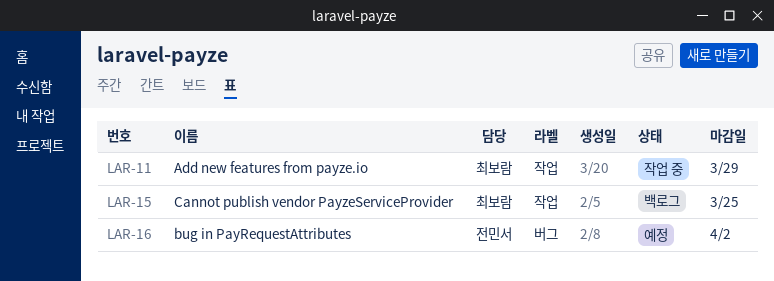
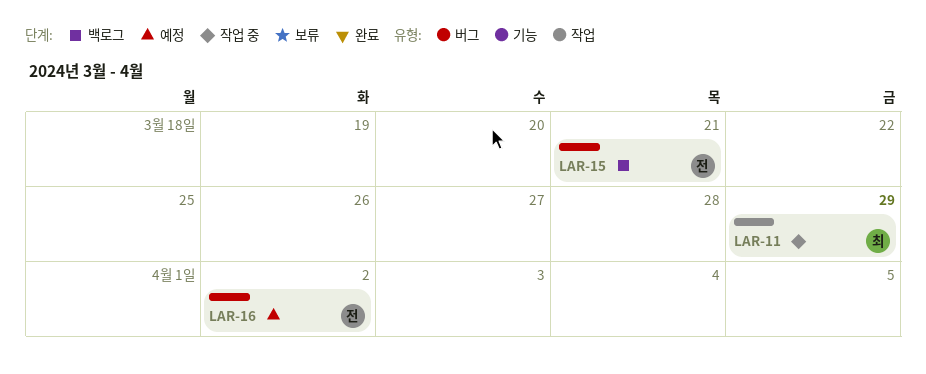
LAR-15, owner: 최보람 -> 전민서
LAR-15, label: 작업 -> 버그
LAR-15, due: Mar 25 -> Mar 21

